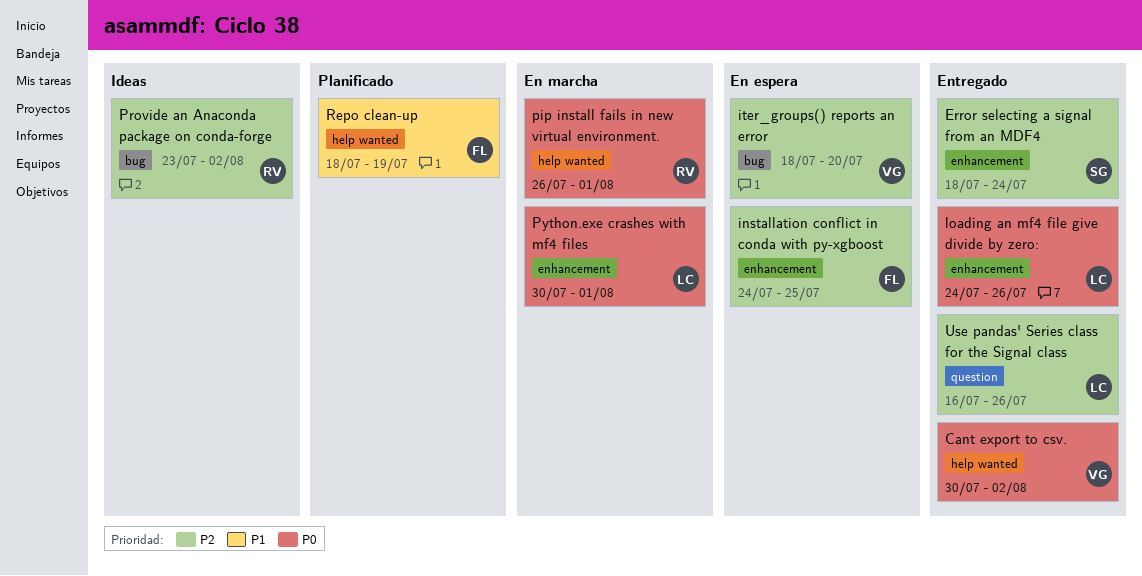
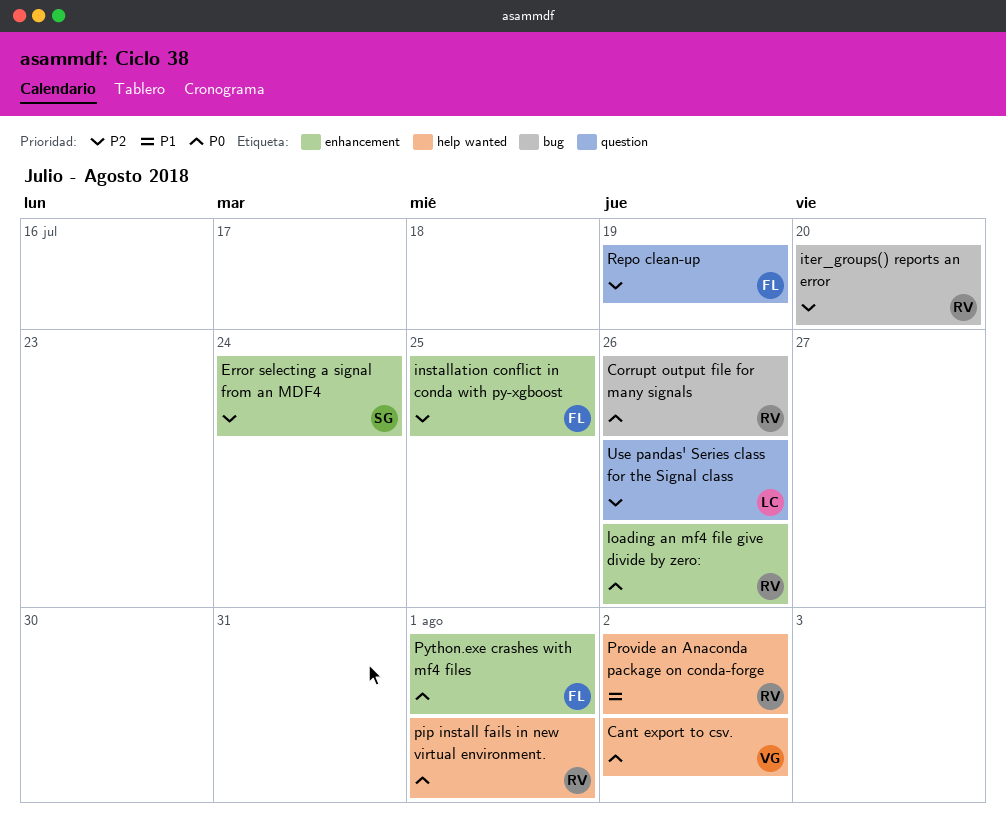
Corrupt output file for many signals: none -> present
iter_groups() reports an error, owner: VG -> RV
loading an mf4 file give divide by zero:, owner: LC -> RV
Provide an Anaconda package on conda-forge, priority: P2 -> P1
Provide an Anaconda package on conda-forge, label: bug -> help wanted
Python.exe crashes with mf4 files, owner: LC -> FL
Repo clean-up, priority: P1 -> P2
Repo clean-up, label: help wanted -> question

